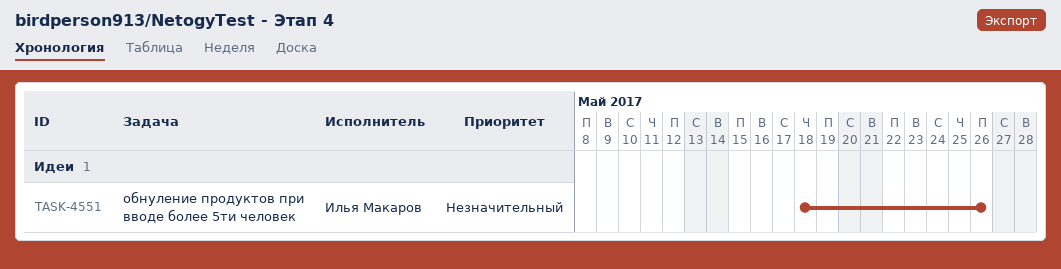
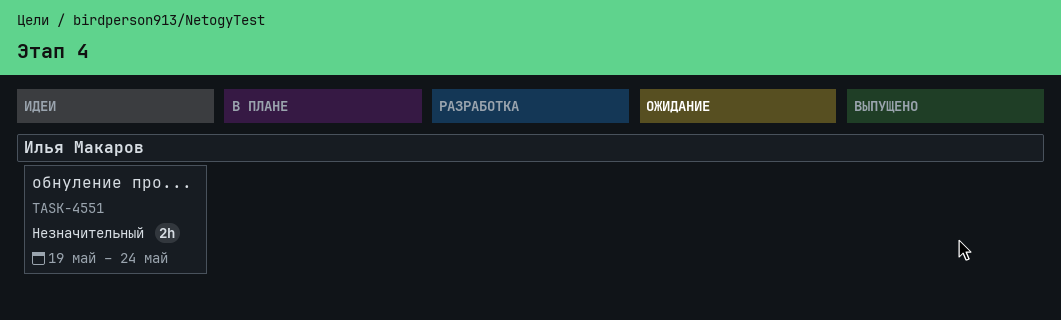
TASK-4551, start: May 18 -> May 19
TASK-4551, due: May 26 -> May 24

